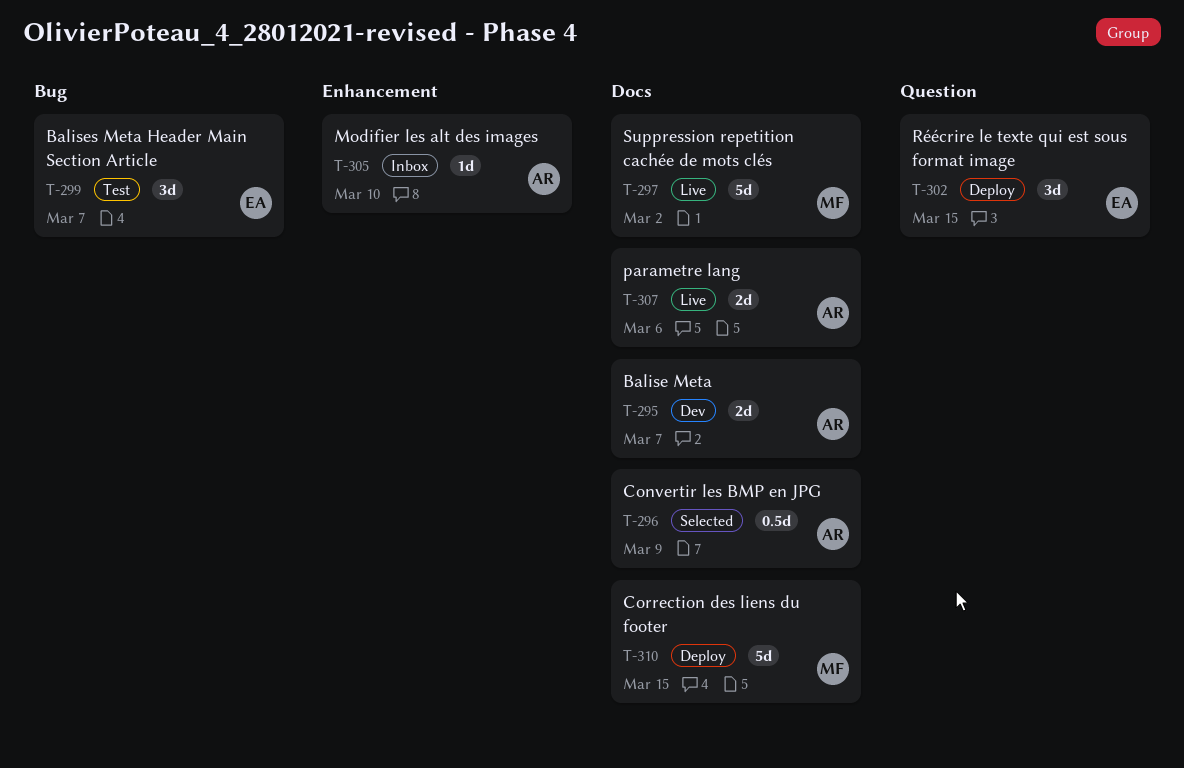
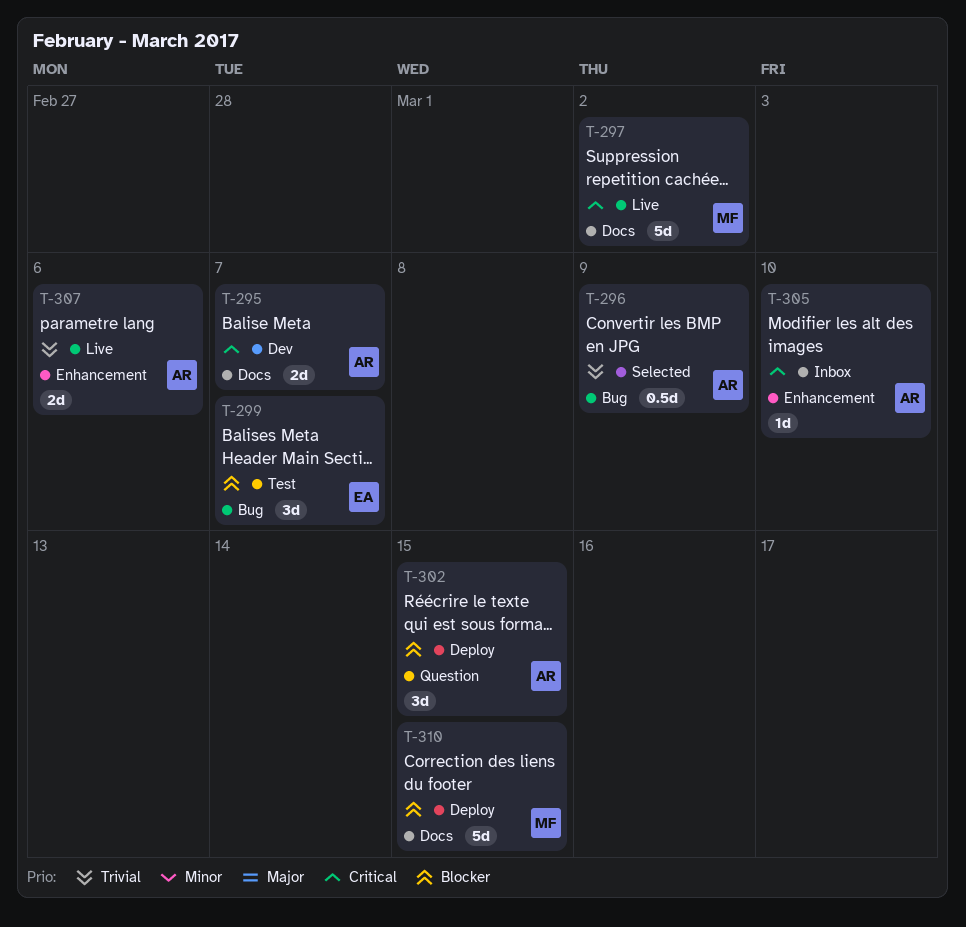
T-296, label: Docs -> Bug
T-302, owner: EA -> AR
T-307, label: Docs -> Enhancement

